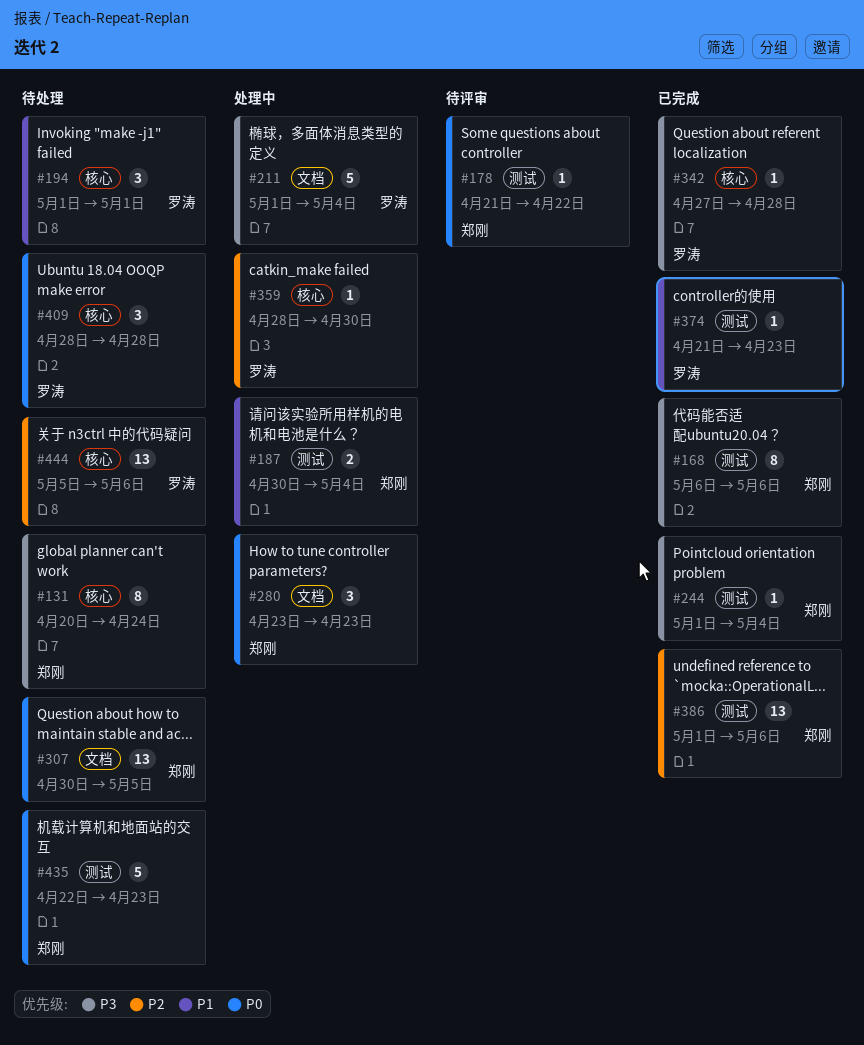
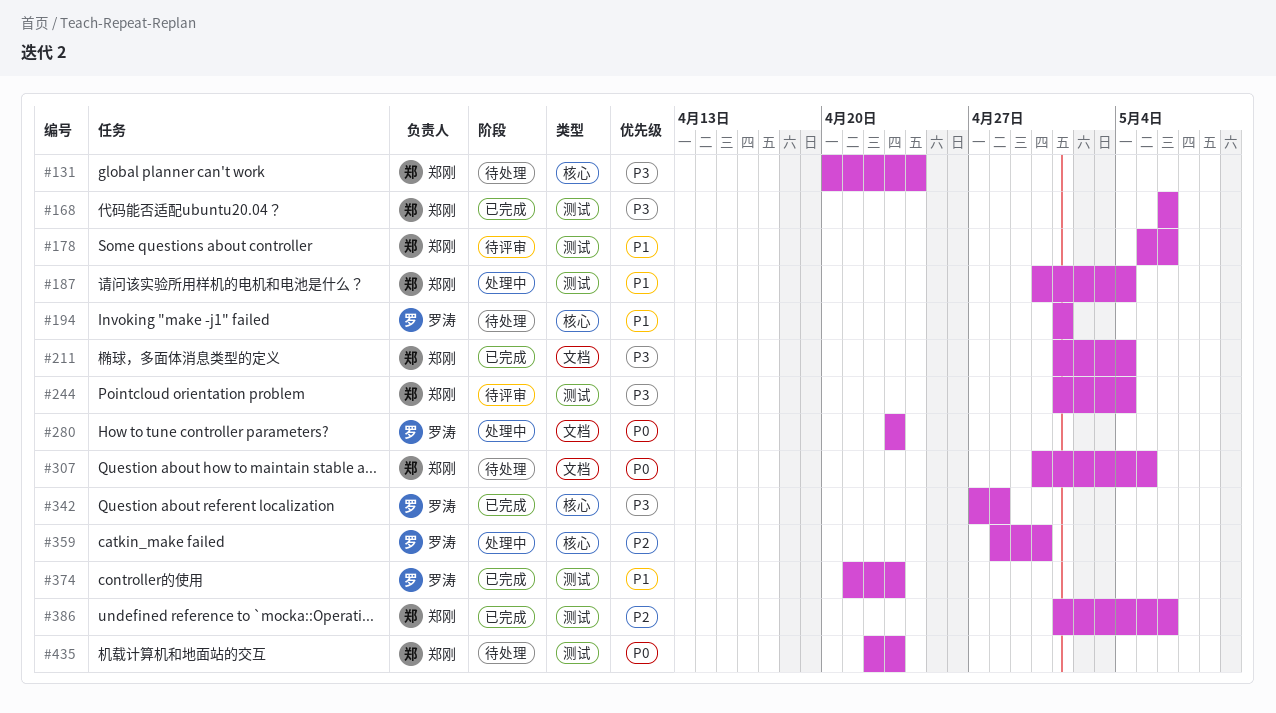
#178, priority: P0 -> P1
#178, start: Apr 21 -> May 5
#178, due: Apr 22 -> May 6
#211, status: 处理中 -> 已完成
#211, owner: 罗涛 -> 郑刚
#244, status: 已完成 -> 待评审
#280, owner: 郑刚 -> 罗涛
#409: present -> none
#444: present -> none

